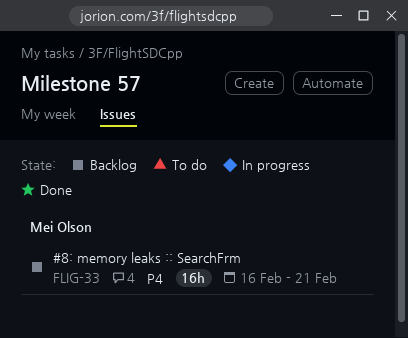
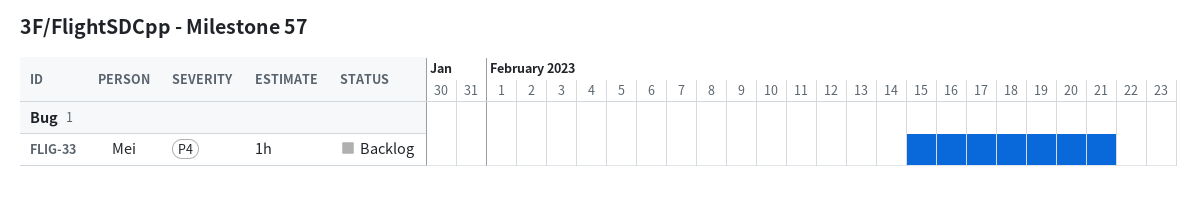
FLIG-33, estimate: 16h -> 1h
FLIG-33, start: Feb 16 -> Feb 15

